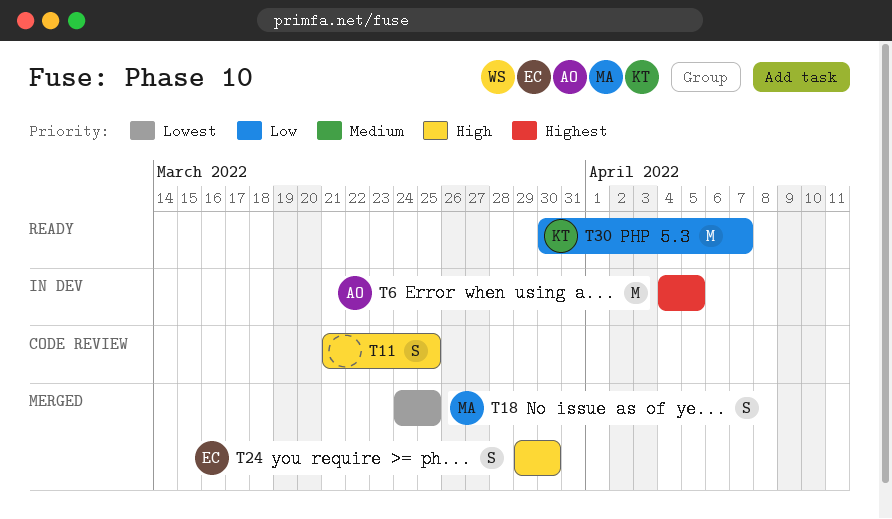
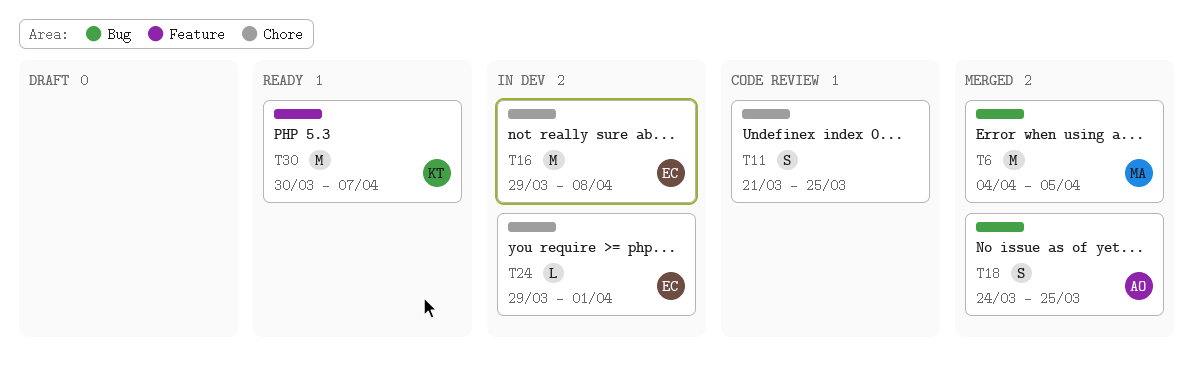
T6, status: In dev -> Merged
T6, owner: AO -> MA
T16: none -> present
T18, owner: MA -> AO
T24, status: Merged -> In dev
T24, estimate: S -> L
T24, due: Mar 30 -> Apr 1

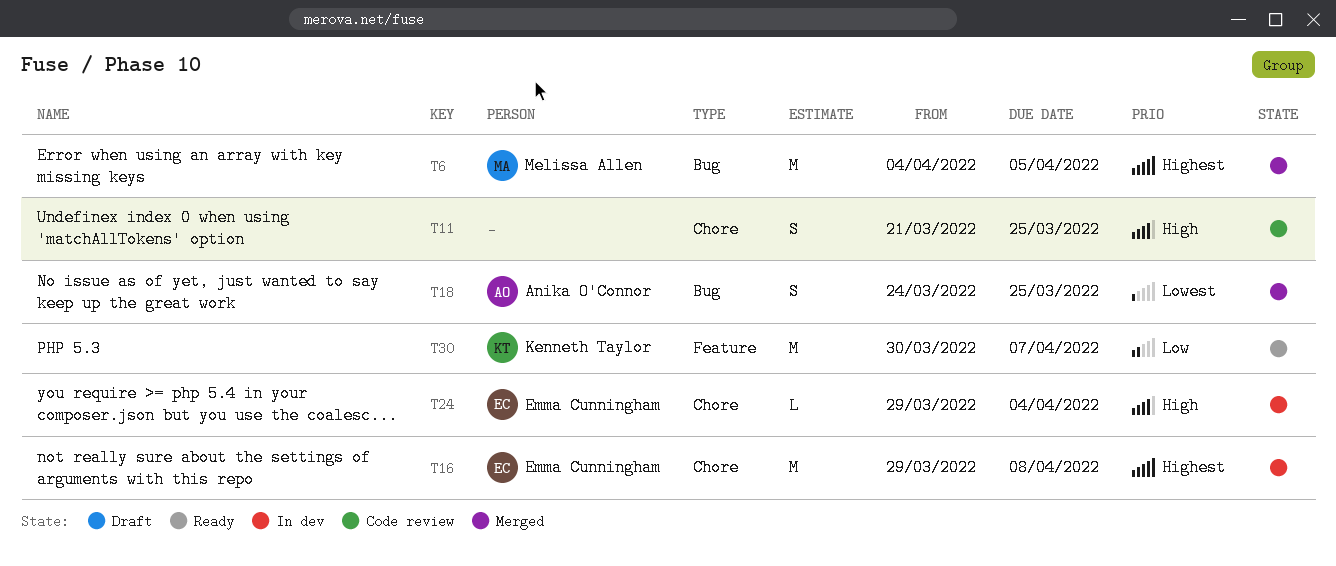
T24, due: Apr 1 -> Apr 4

